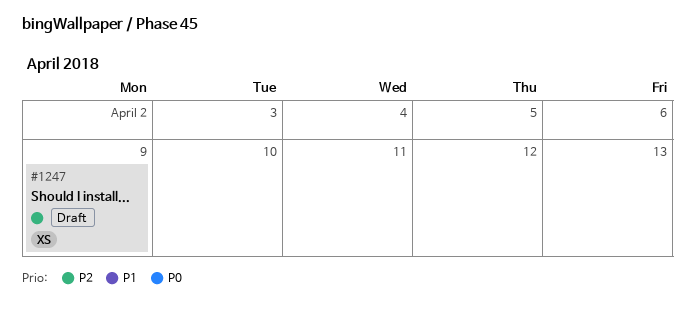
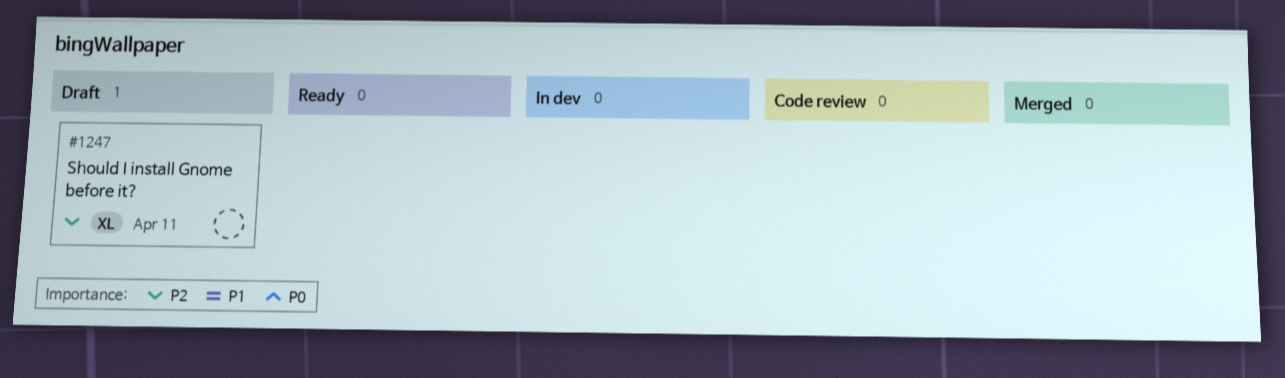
#1247, estimate: XS -> XL
#1247, due: Apr 9 -> Apr 11

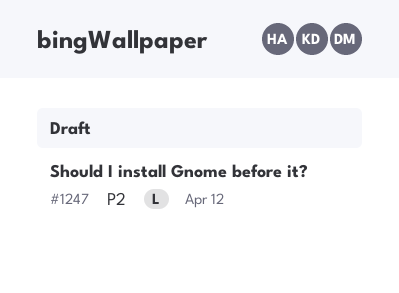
#1247, estimate: XL -> L
#1247, due: Apr 11 -> Apr 12

